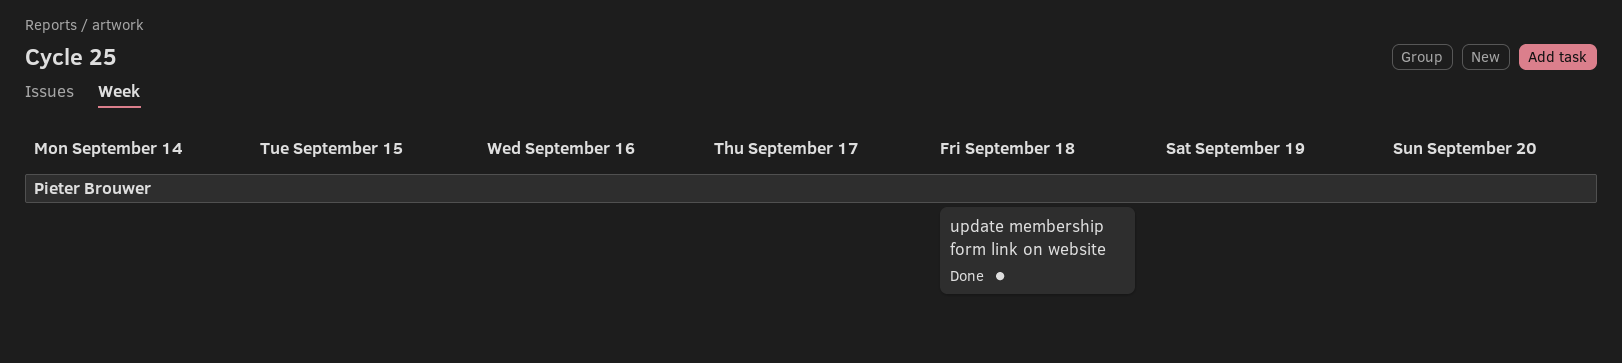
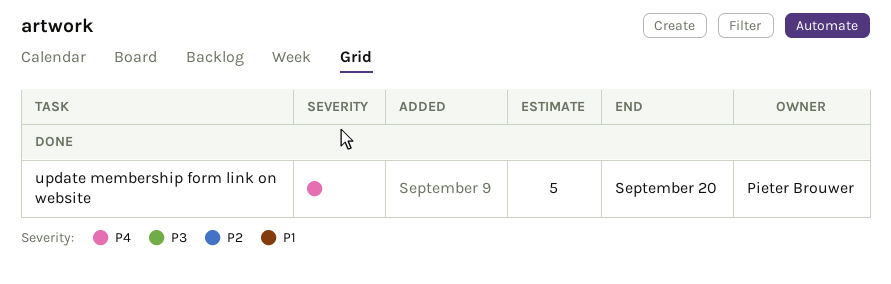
update membership form link on website, estimate: 1 -> 5
update membership form link on website, due: Sep 18 -> Sep 20

